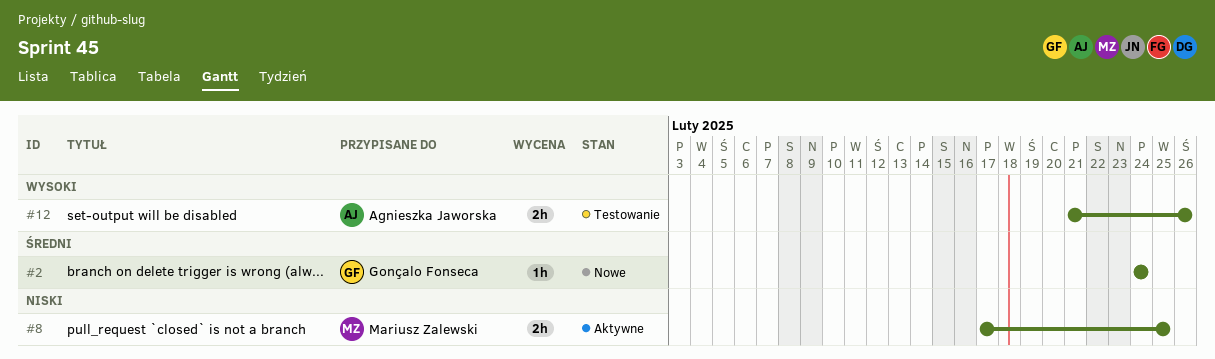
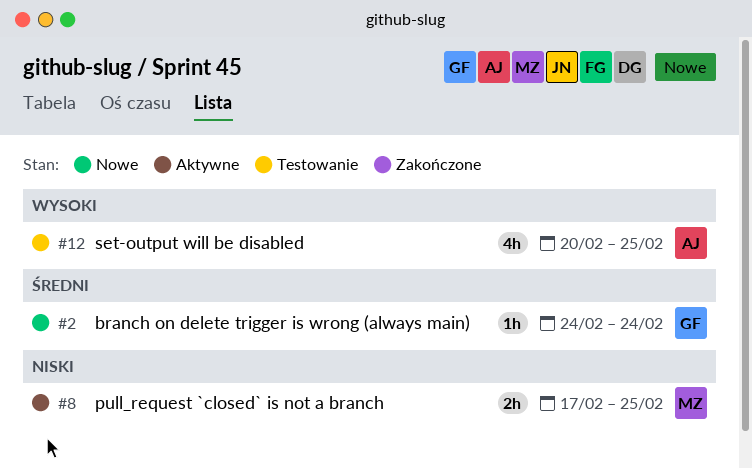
#12, estimate: 2h -> 4h
#12, start: Feb 21 -> Feb 20
#12, due: Feb 26 -> Feb 25

